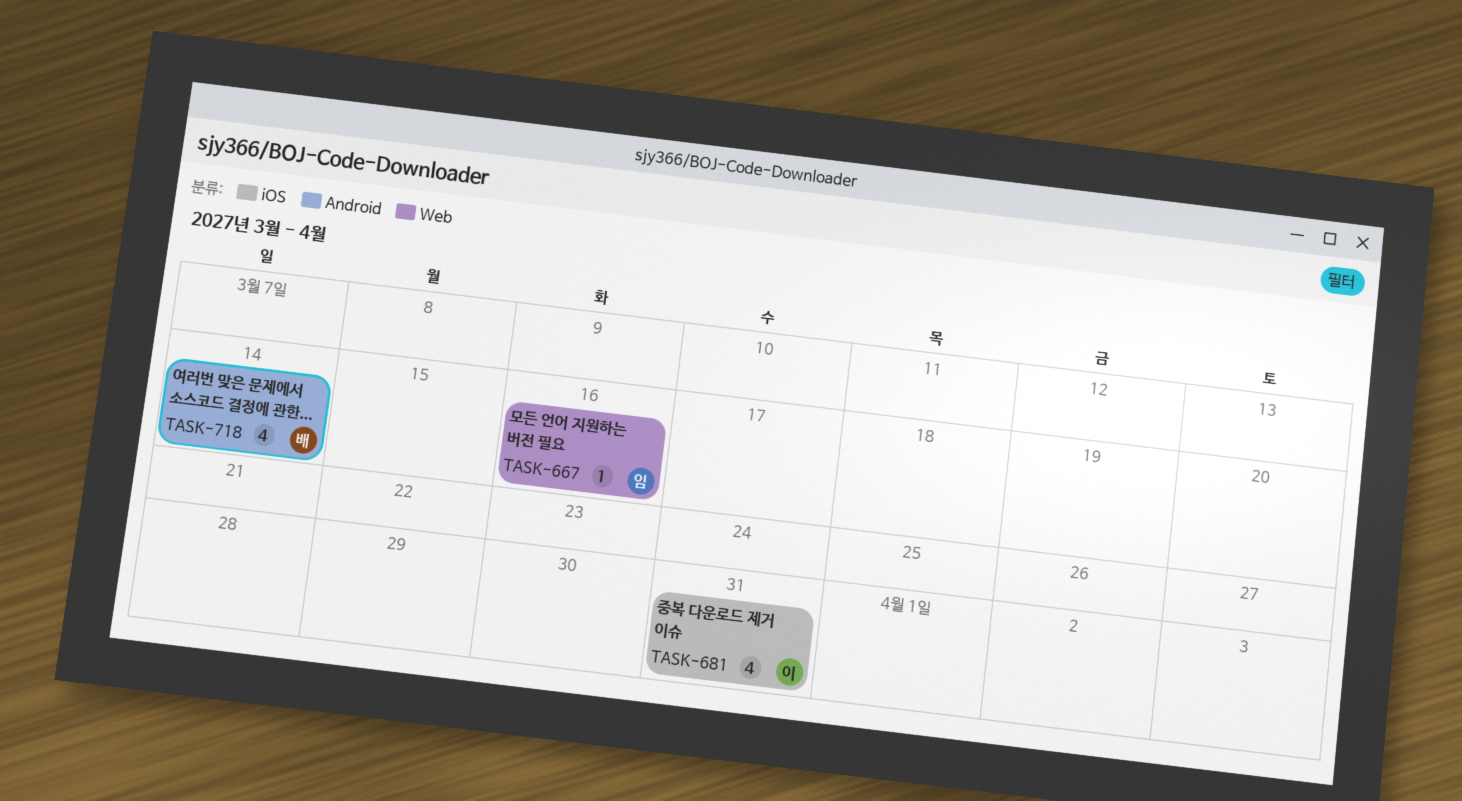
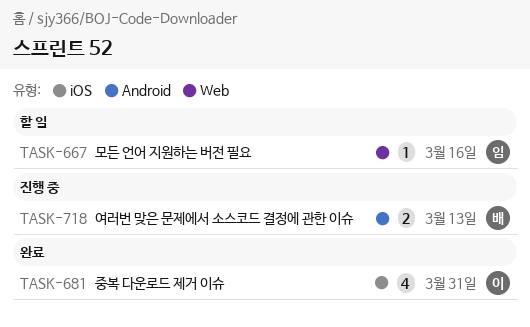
TASK-718, estimate: 4 -> 2
TASK-718, due: Mar 14 -> Mar 13

